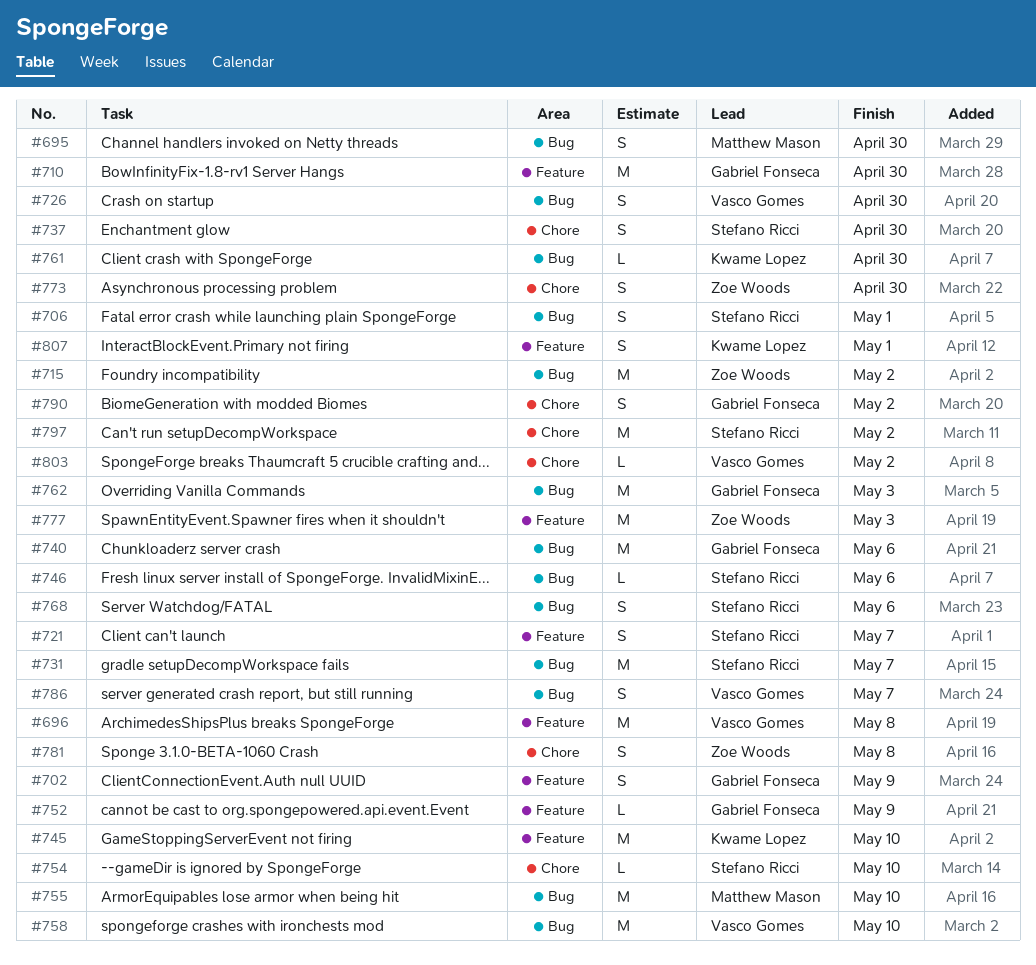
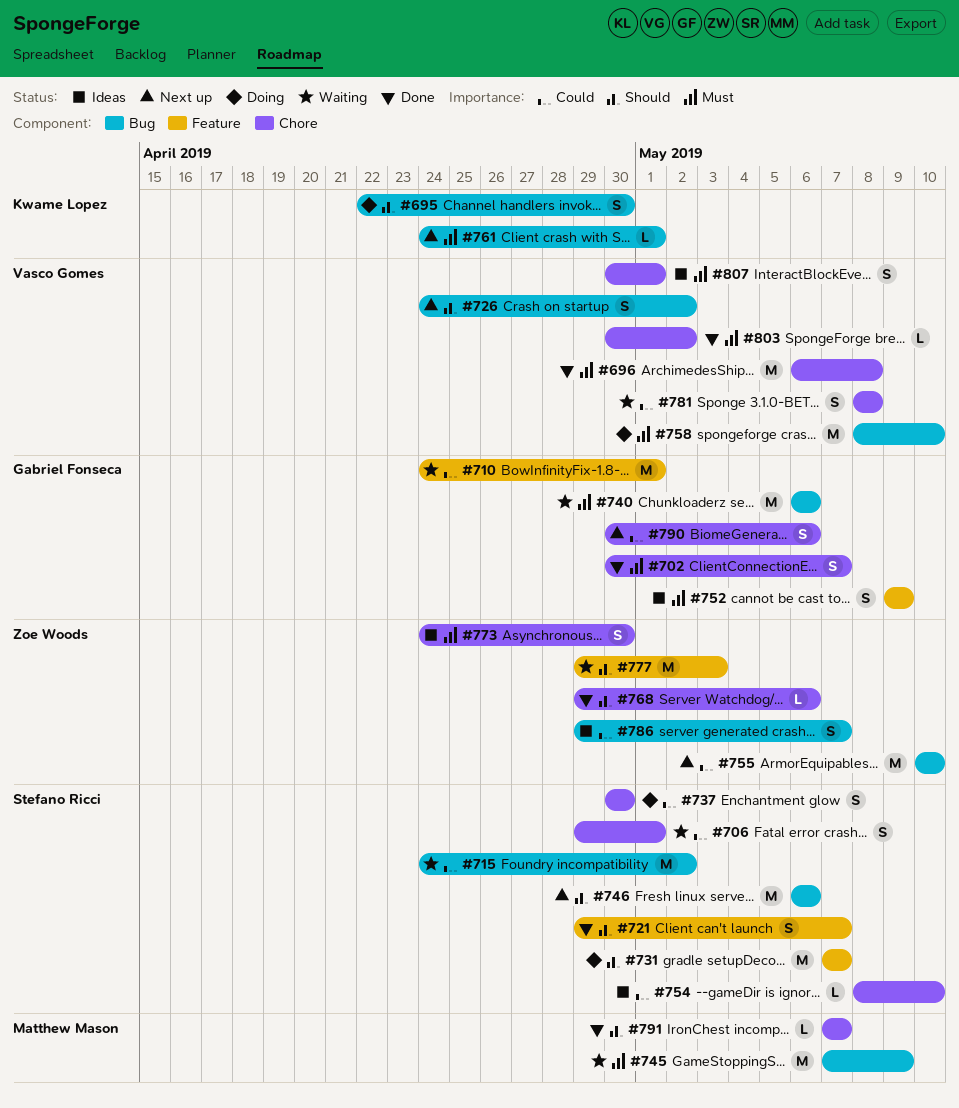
#695, owner: Matthew Mason -> Kwame Lopez
#696, label: Feature -> Chore
#702, label: Feature -> Chore
#702, due: May 9 -> May 7
#706, label: Bug -> Chore
#710, due: Apr 30 -> May 1
#715, owner: Zoe Woods -> Stefano Ricci
#726, due: Apr 30 -> May 2
#731, label: Bug -> Feature
#745, owner: Kwame Lopez -> Matthew Mason
#745, label: Feature -> Bug
#745, due: May 10 -> May 9
#746, estimate: L -> M
#752, estimate: L -> S
#755, owner: Matthew Mason -> Zoe Woods
#761, due: Apr 30 -> May 1
#762: present -> none
#768, owner: Stefano Ricci -> Zoe Woods
#768, label: Bug -> Chore
#768, estimate: S -> L
#781, owner: Zoe Woods -> Vasco Gomes
#786, owner: Vasco Gomes -> Zoe Woods
#790, due: May 2 -> May 6
#791: none -> present
#797: present -> none
#807, owner: Kwame Lopez -> Vasco Gomes
#807, label: Feature -> Chore

